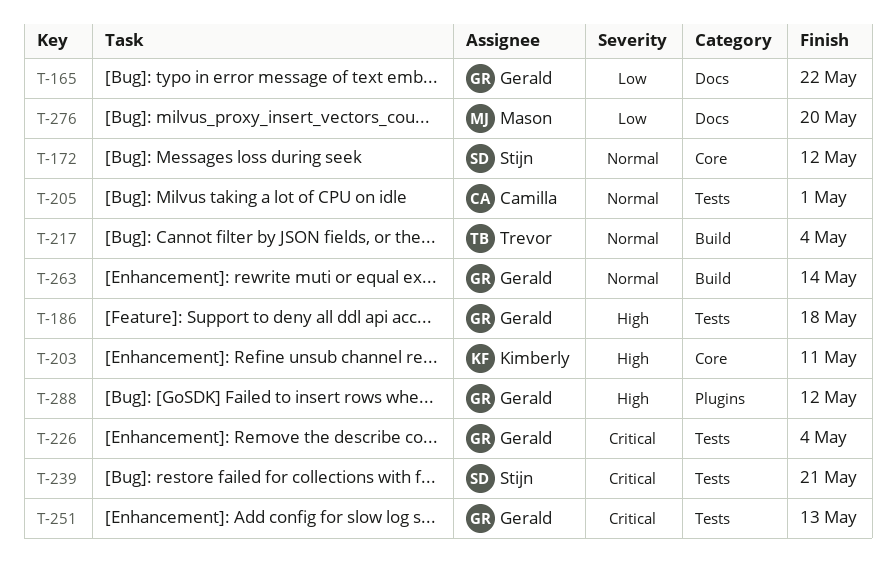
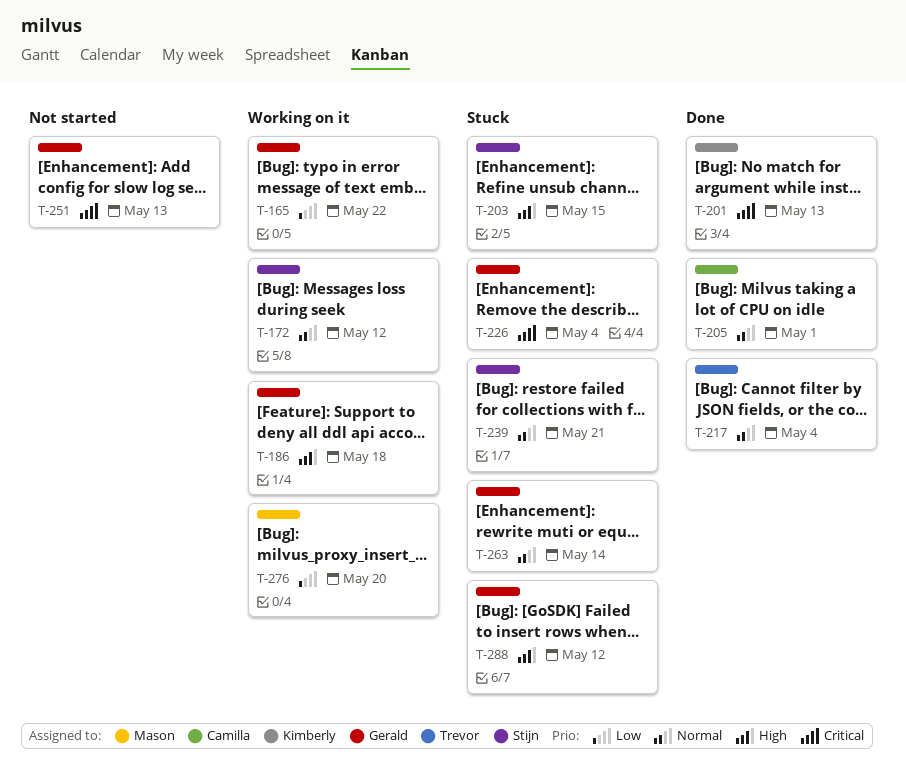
T-201: none -> present
T-203, owner: Kimberly -> Stijn
T-203, due: May 11 -> May 15
T-239, priority: Critical -> Normal

